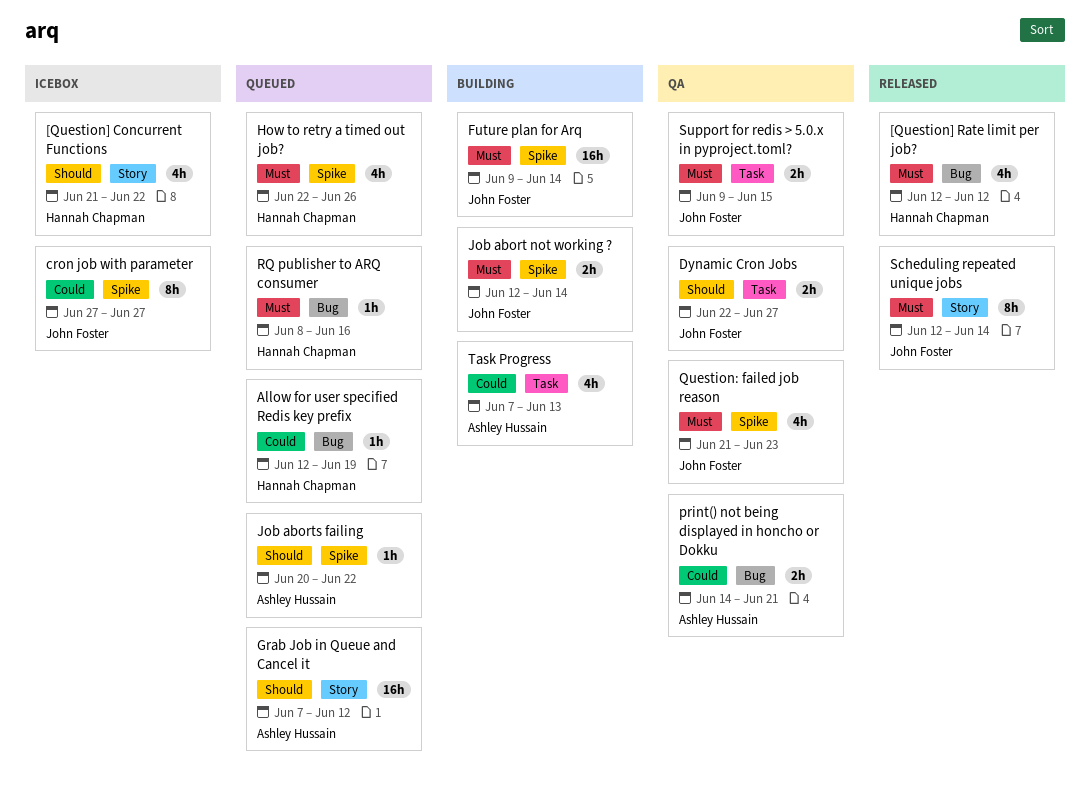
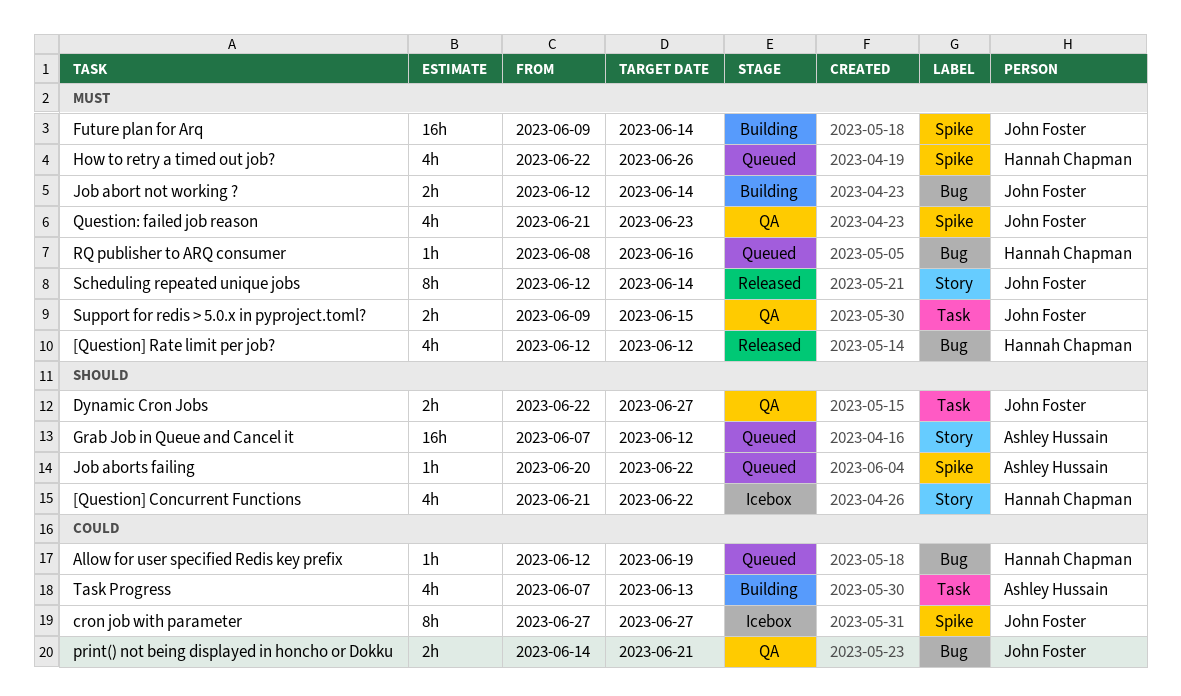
Job abort not working ?, label: Spike -> Bug
print() not being displayed in honcho or Dokku, owner: Ashley Hussain -> John Foster

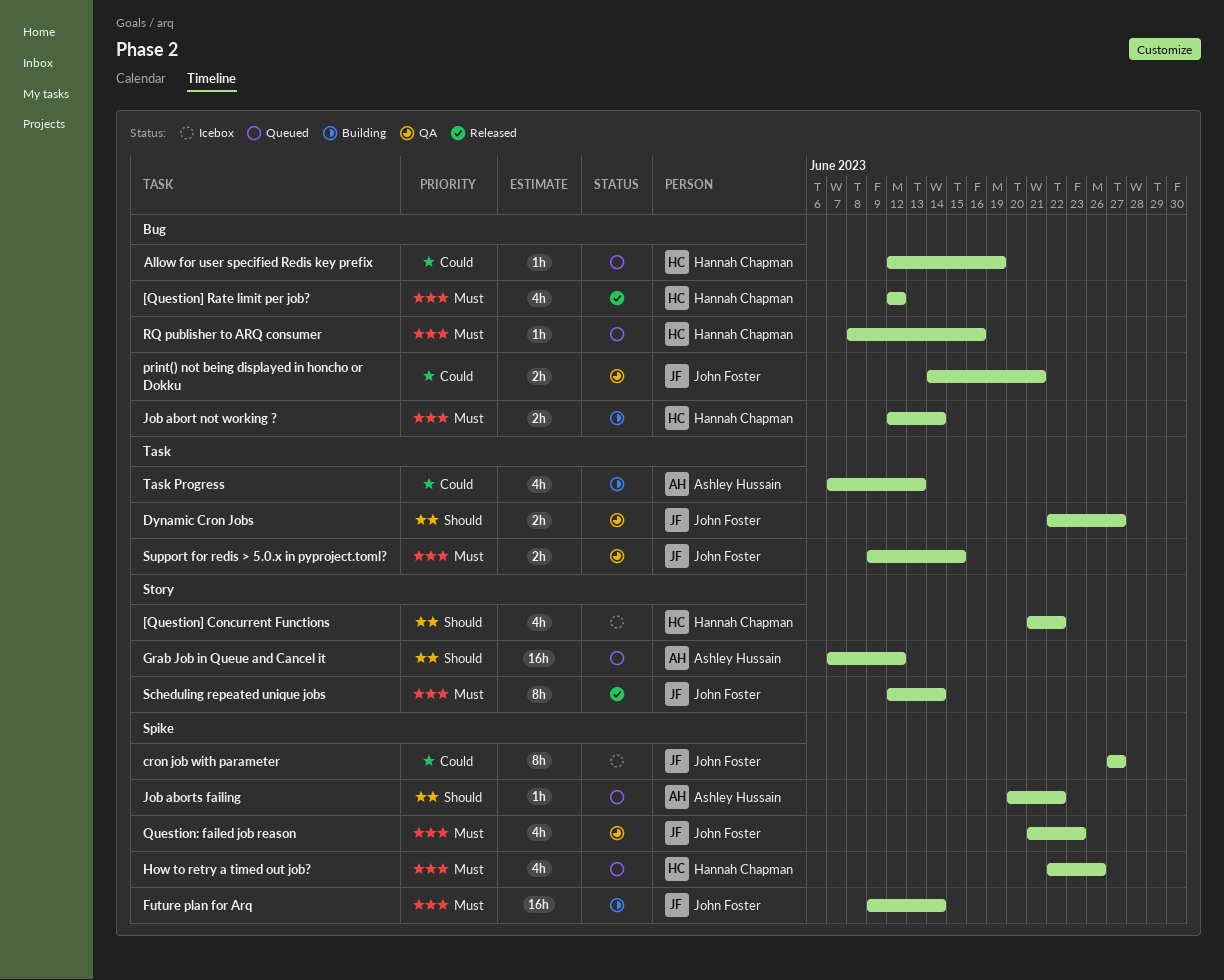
Job abort not working ?, owner: John Foster -> Hannah Chapman

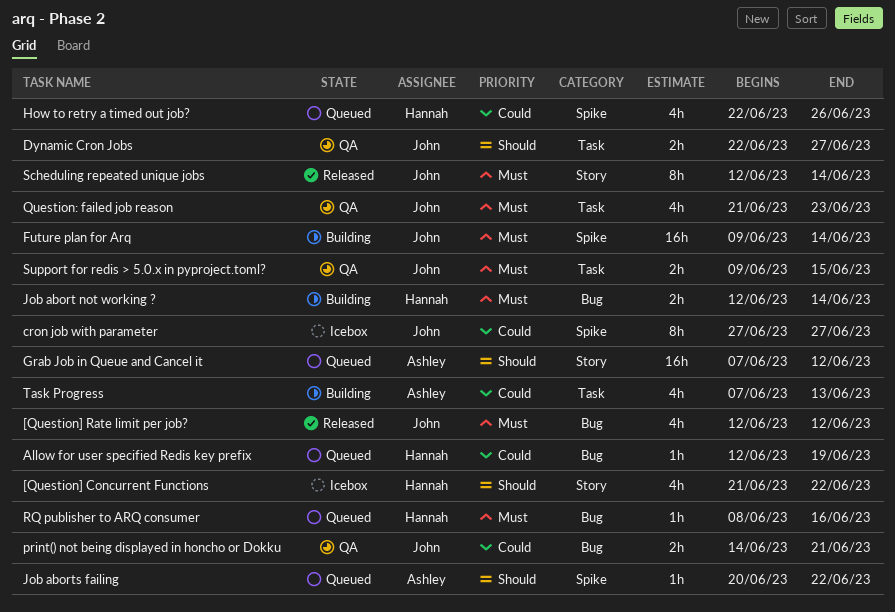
[Question] Rate limit per job?, owner: Hannah Chapman -> John Foster
How to retry a timed out job?, priority: Must -> Could
Question: failed job reason, label: Spike -> Task

